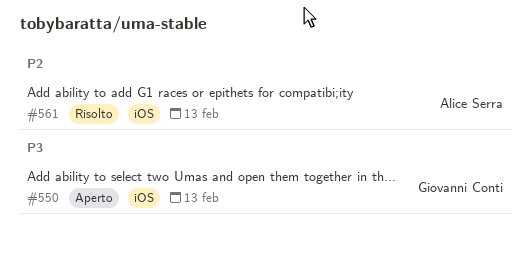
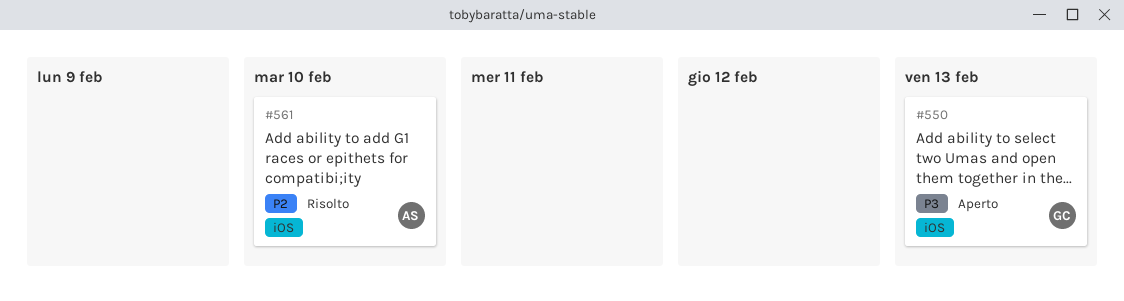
#561, due: Feb 13 -> Feb 10

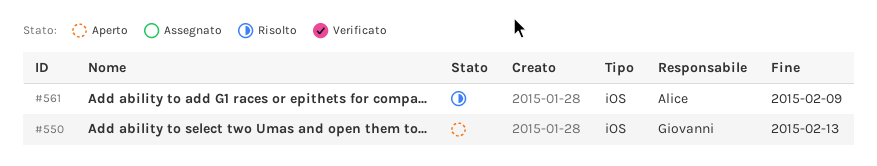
#561, due: Feb 10 -> Feb 9

